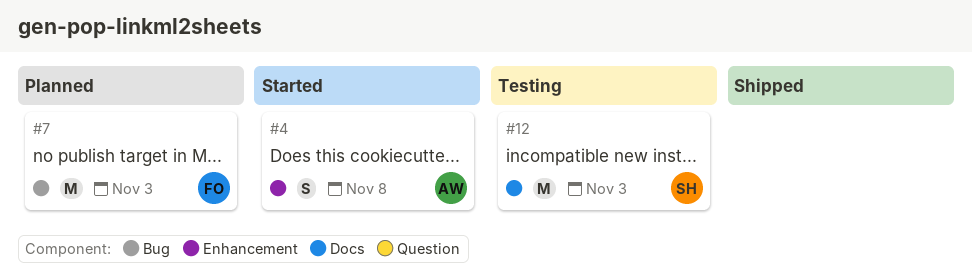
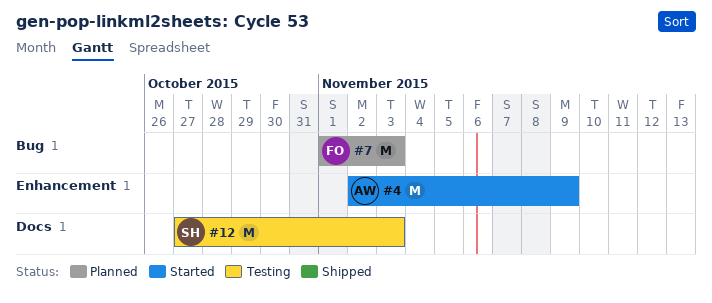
#4, estimate: S -> M
#4, due: Nov 8 -> Nov 9

